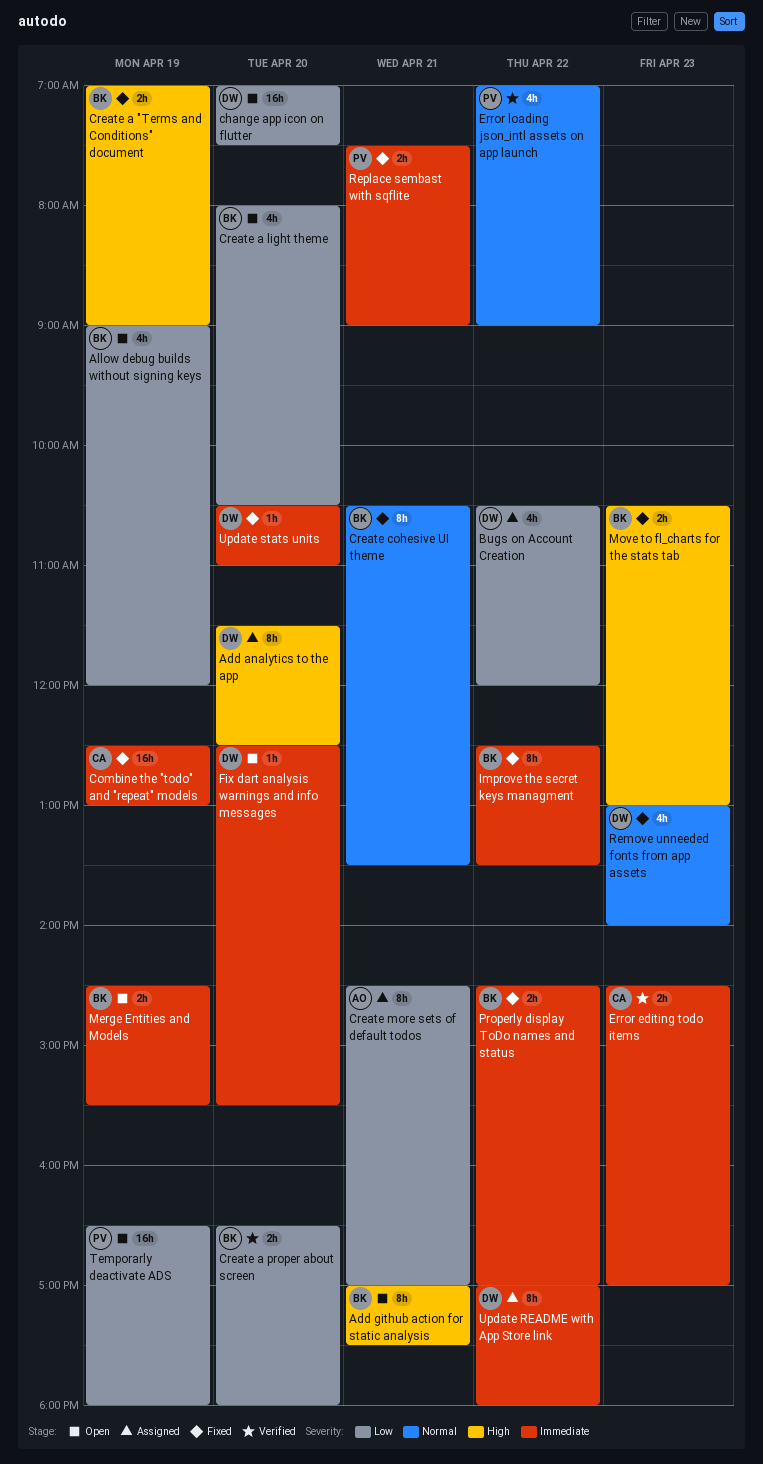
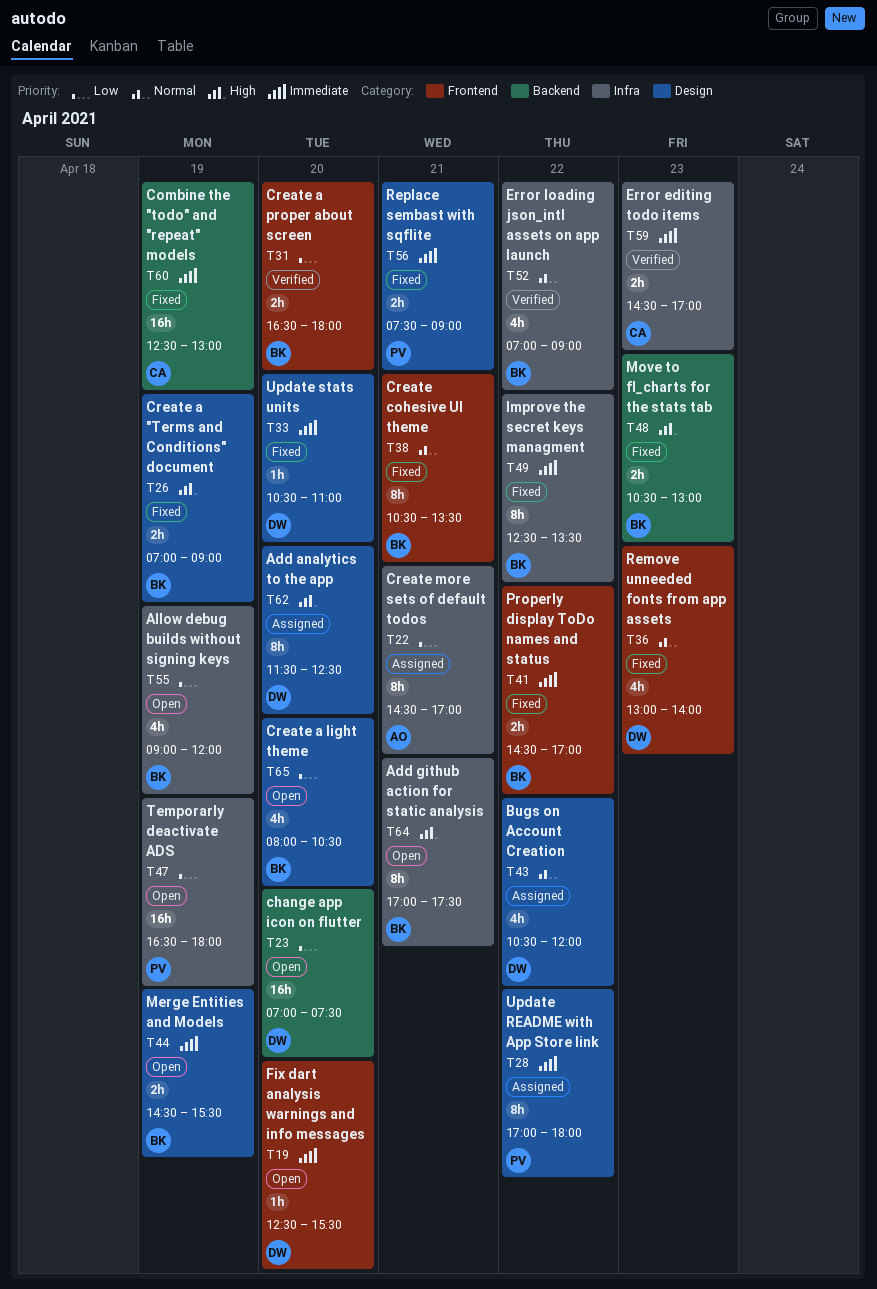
Bugs on Account Creation, priority: Low -> Normal
Error loading json_intl assets on app launch, owner: PV -> BK
Update README with App Store link, owner: DW -> PV

